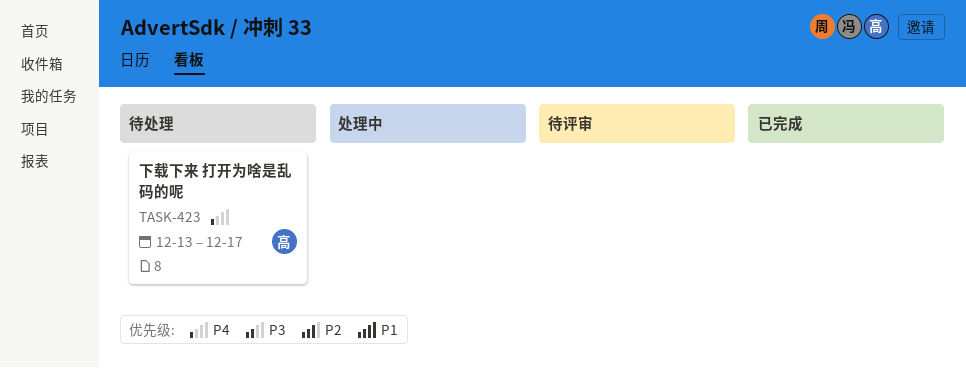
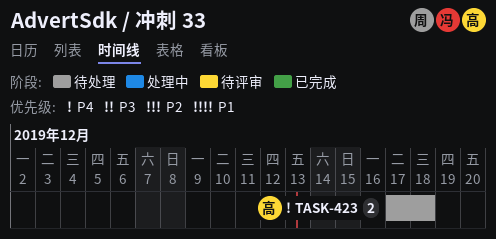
TASK-423, start: Dec 13 -> Dec 17
TASK-423, due: Dec 17 -> Dec 18

